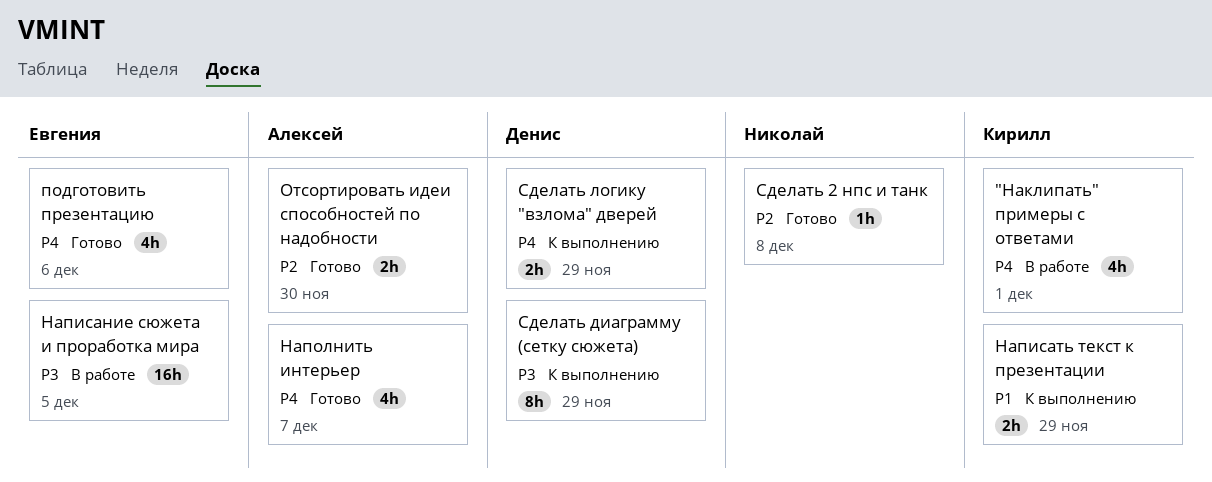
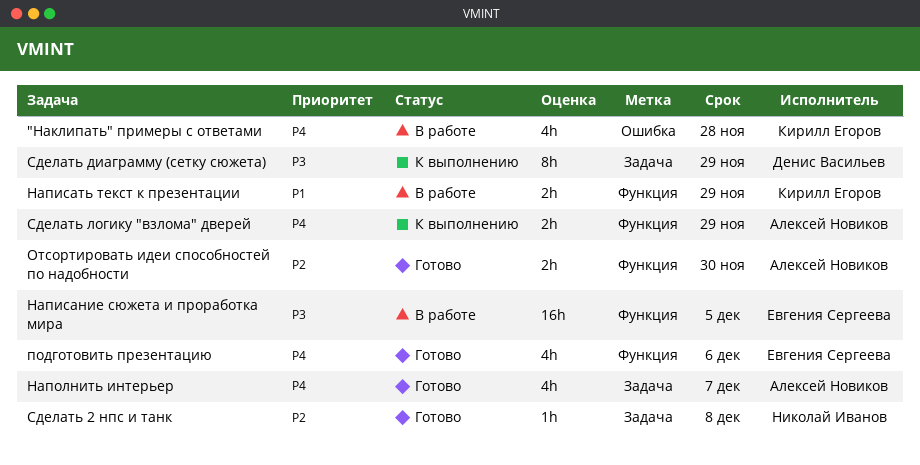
"Наклипать" примеры с ответами, due: Dec 1 -> Nov 28
Написать текст к презентации, status: К выполнению -> В работе
Сделать логику "взлома" дверей, owner: Денис Васильев -> Алексей Новиков

